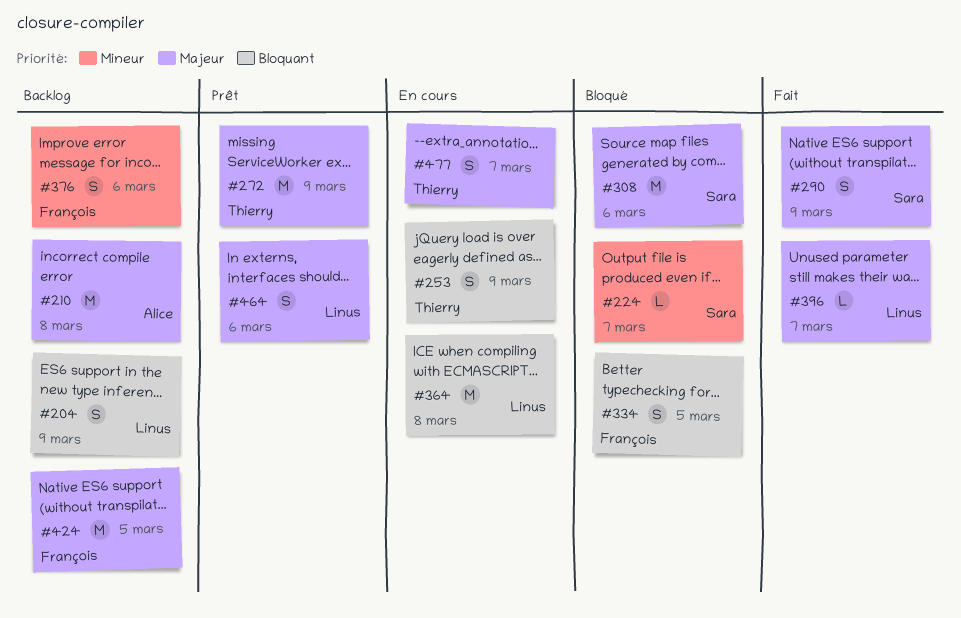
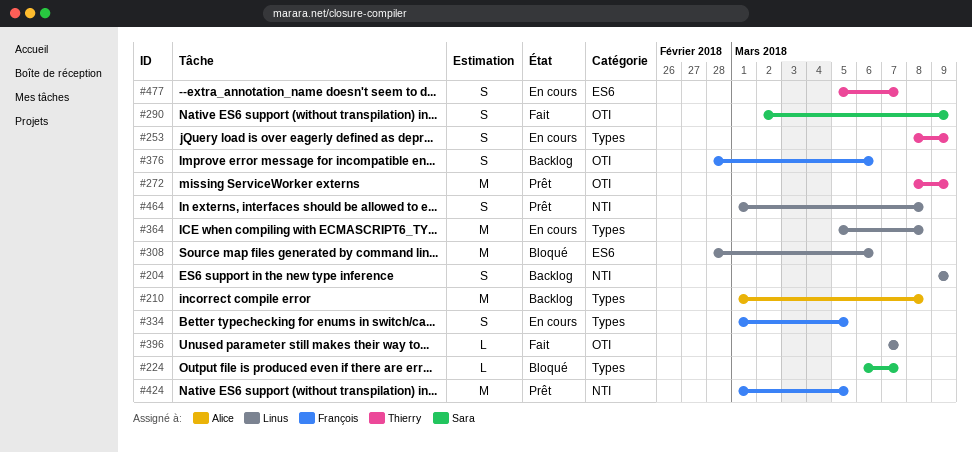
#308, owner: Sara -> Linus
#334, status: Bloqué -> En cours
#424, status: Backlog -> Prêt
#464, due: Mar 6 -> Mar 8

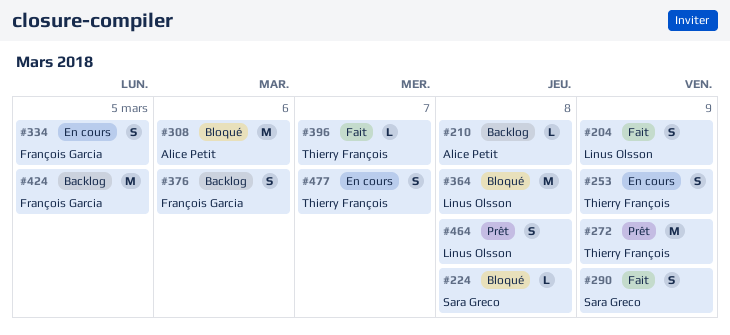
#204, status: Backlog -> Fait
#210, estimate: M -> L
#224, due: Mar 7 -> Mar 8
#308, owner: Linus Olsson -> Alice Petit
#364, status: En cours -> Bloqué
#396, owner: Linus Olsson -> Thierry François
#424, status: Prêt -> Backlog

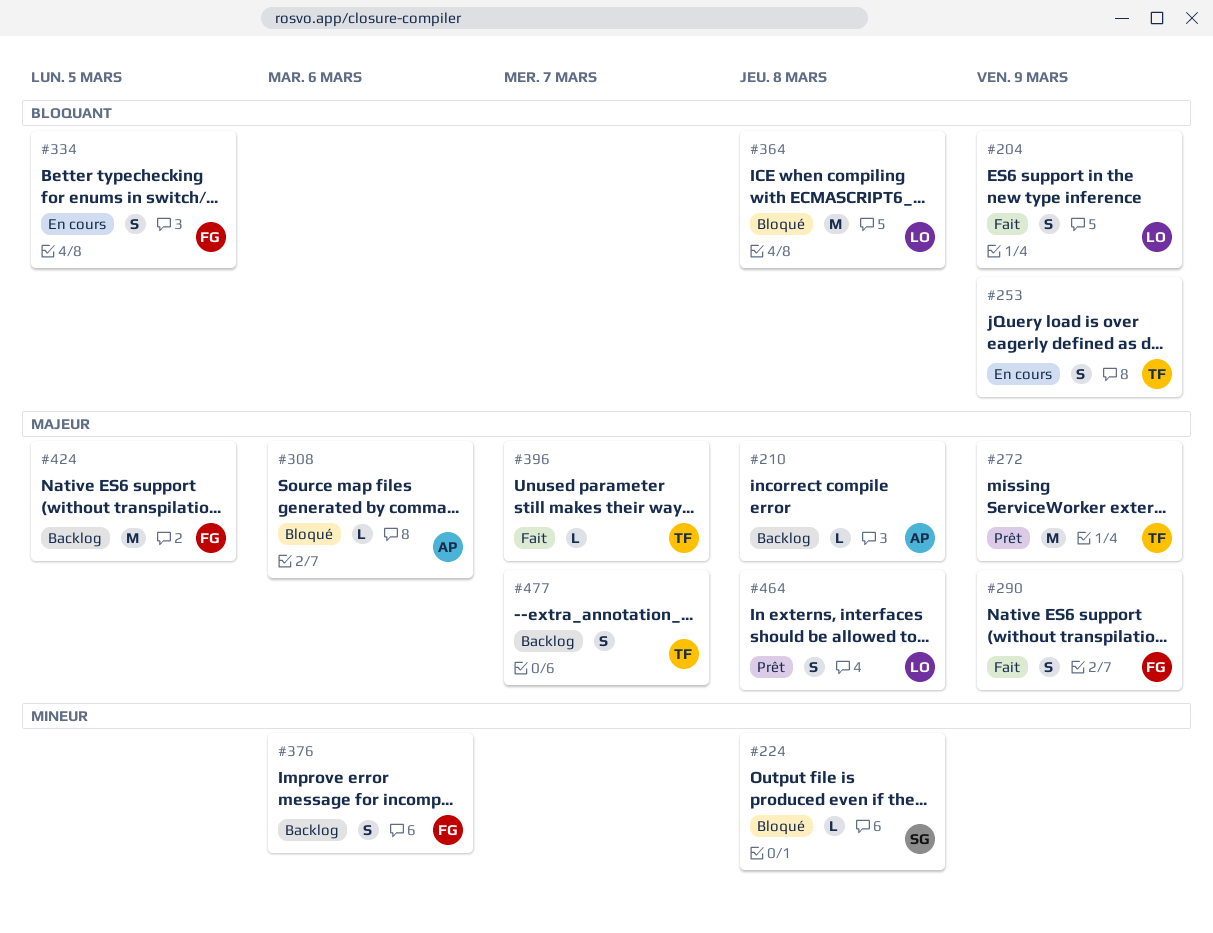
#290, owner: Sara Greco -> François Garcia
#308, estimate: M -> L
#477, status: En cours -> Backlog

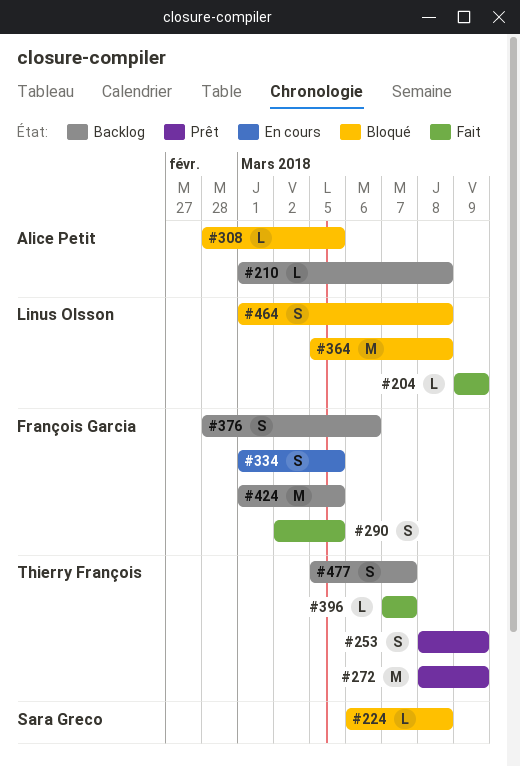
#204, estimate: S -> L
#253, status: En cours -> Prêt
#290, due: Mar 9 -> Mar 5
#308, due: Mar 6 -> Mar 5
#464, status: Prêt -> Bloqué

